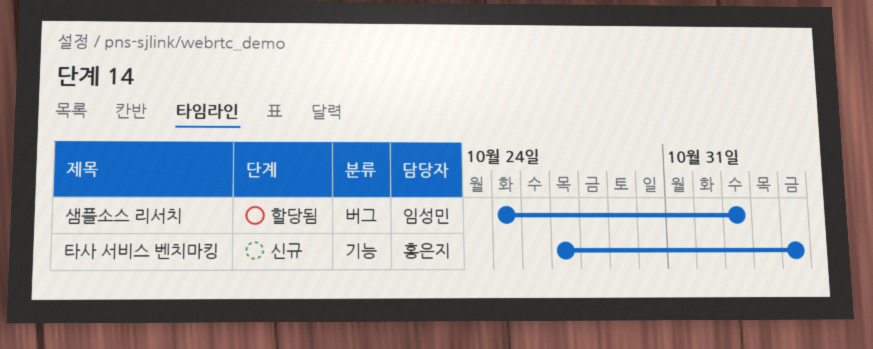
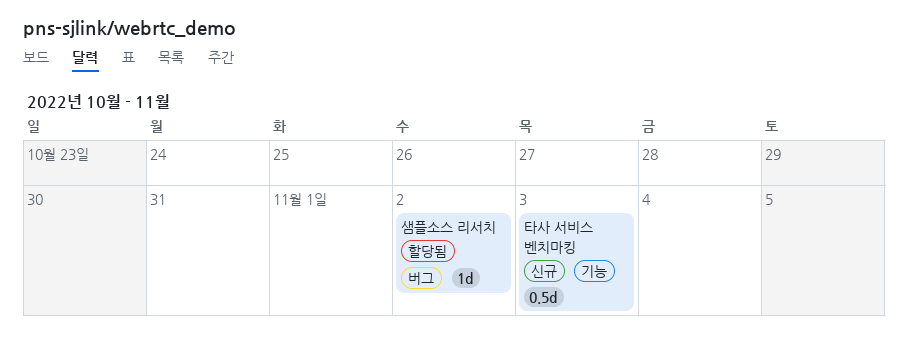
타사 서비스 벤치마킹, due: Nov 4 -> Nov 3

